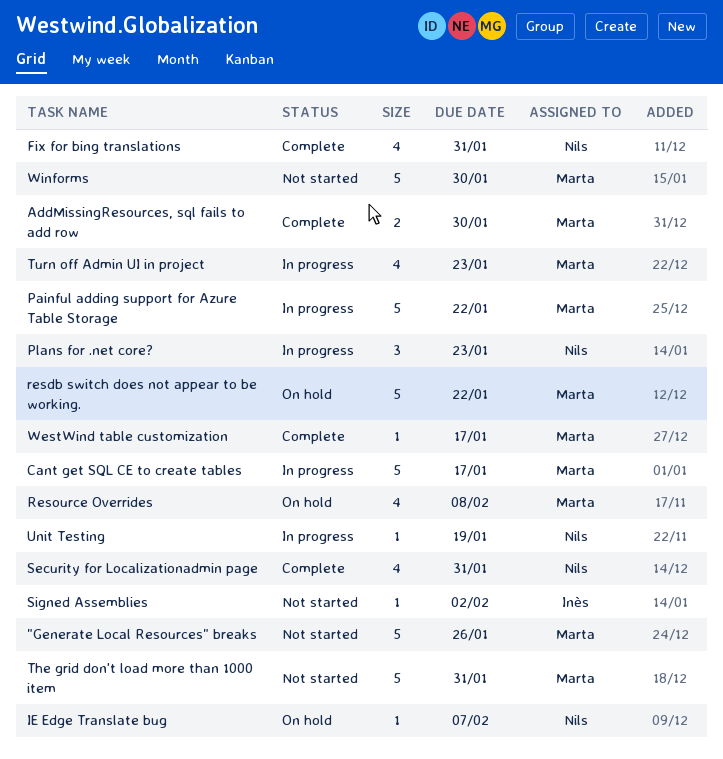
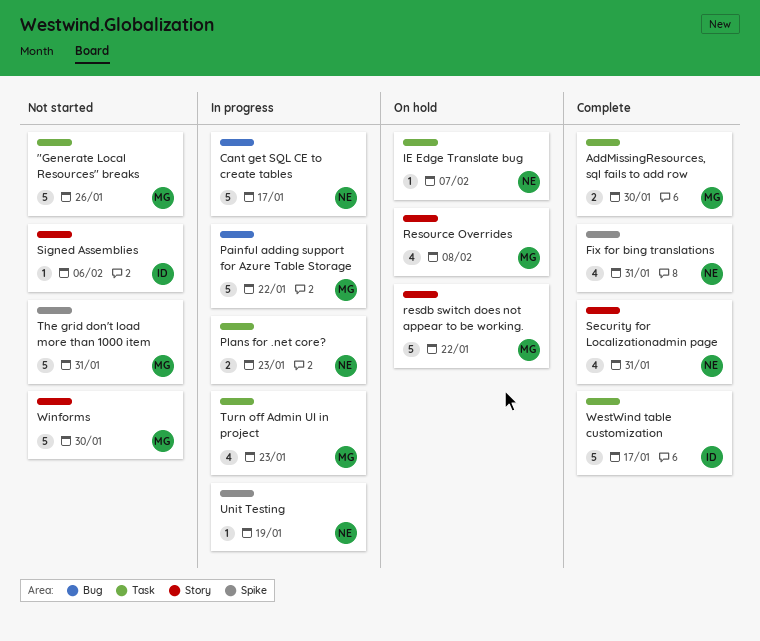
Cant get SQL CE to create tables, owner: Marta -> Nils
Plans for .net core?, estimate: 3 -> 2
Signed Assemblies, due: Feb 2 -> Feb 6
WestWind table customization, owner: Marta -> Inès
WestWind table customization, estimate: 1 -> 5

